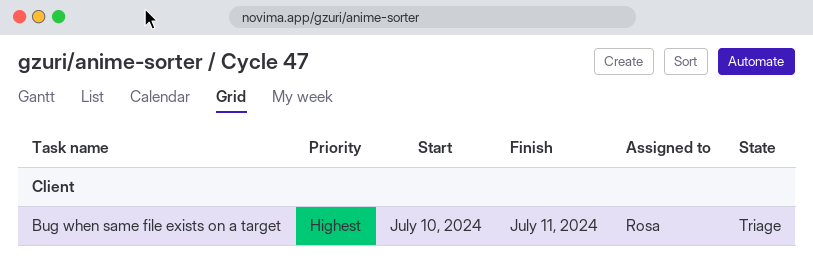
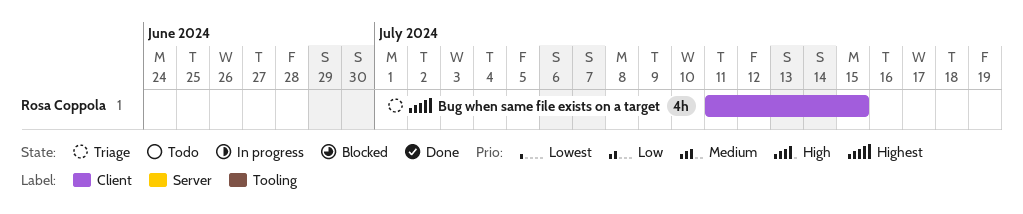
Bug when same file exists on a target, start: Jul 10 -> Jul 11
Bug when same file exists on a target, due: Jul 11 -> Jul 15

